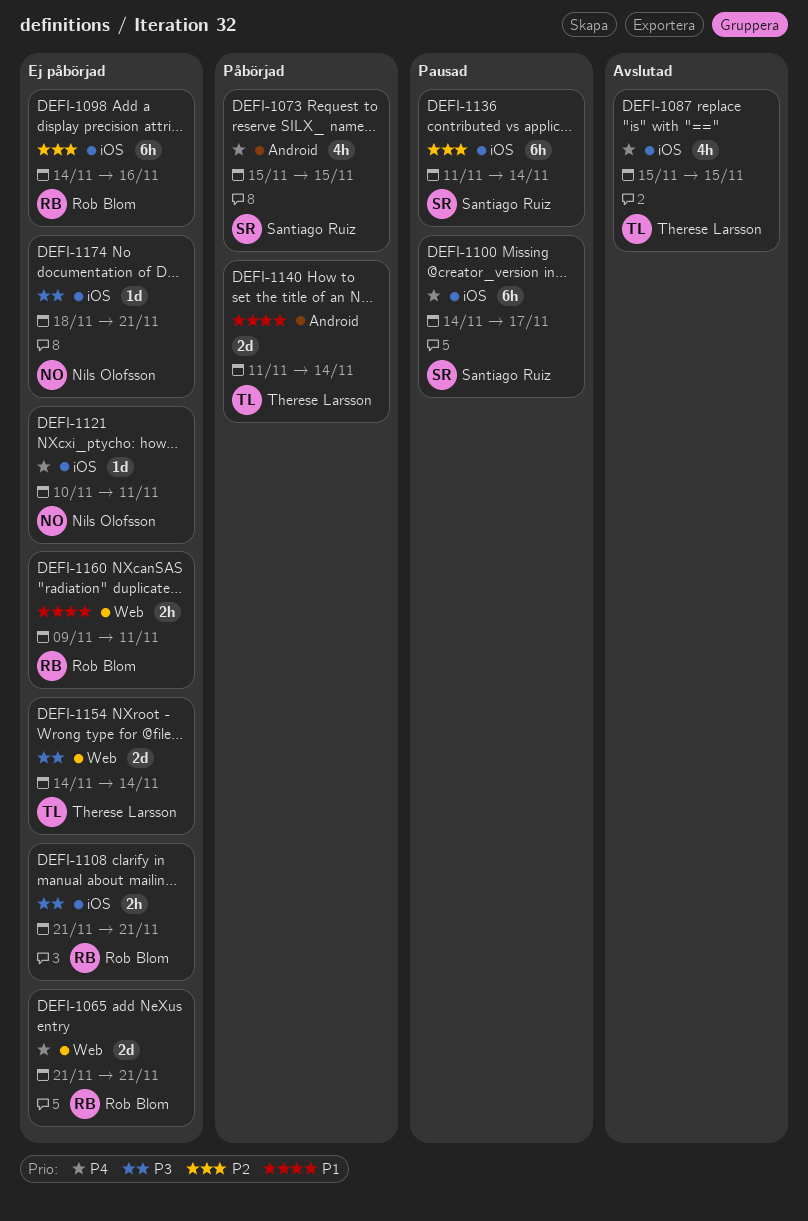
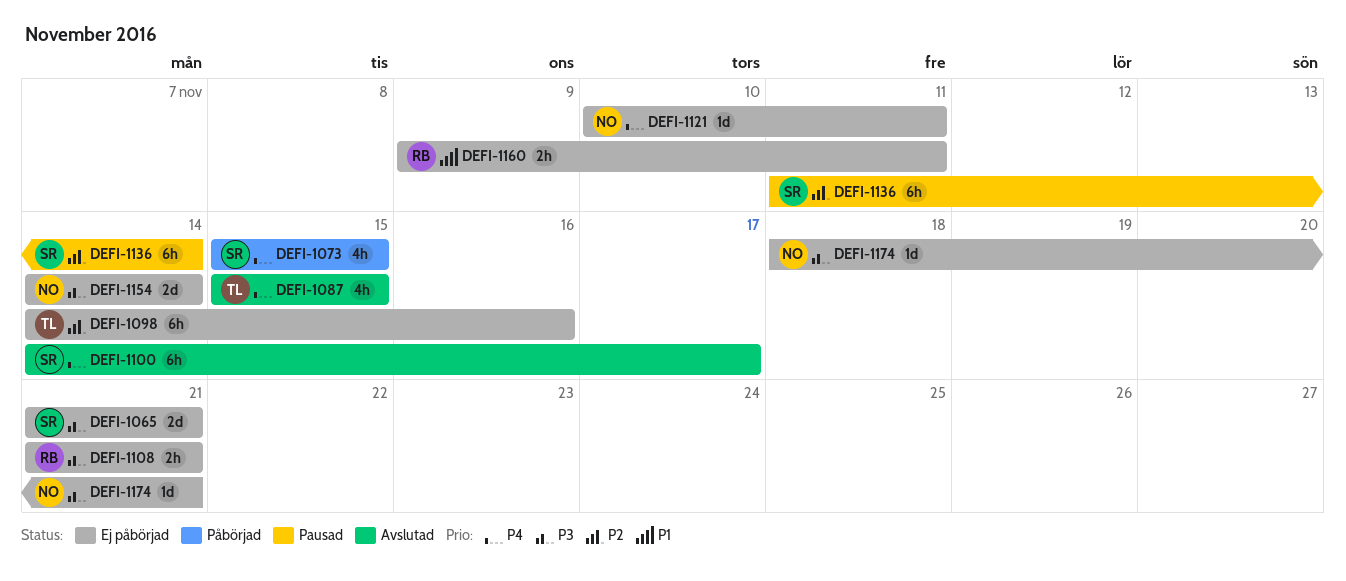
DEFI-1065, owner: Rob Blom -> Santiago Ruiz
DEFI-1065, priority: P4 -> P3
DEFI-1098, owner: Rob Blom -> Therese Larsson
DEFI-1100, status: Pausad -> Avslutad
DEFI-1140: present -> none
DEFI-1154, owner: Therese Larsson -> Nils Olofsson

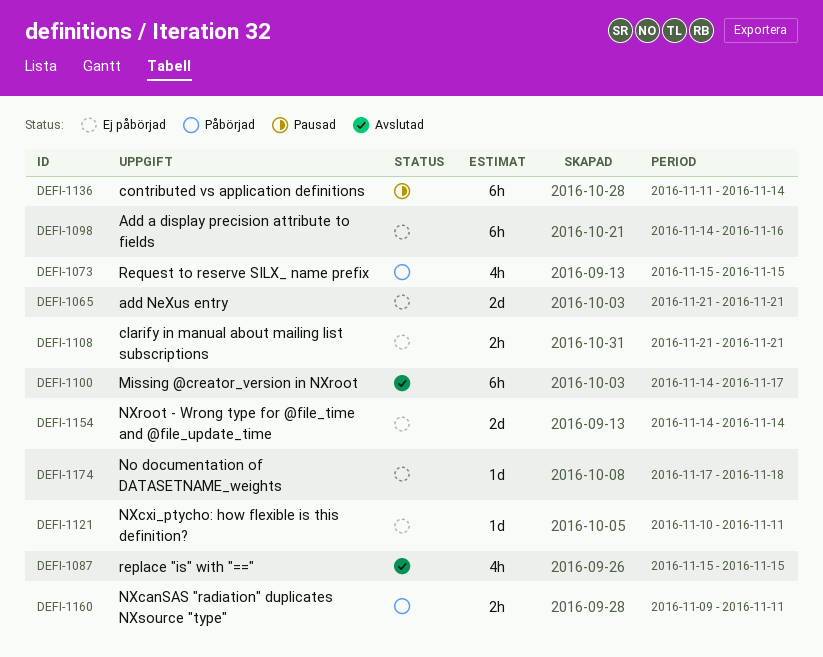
DEFI-1160, status: Ej påbörjad -> Påbörjad
DEFI-1174, start: Nov 18 -> Nov 17
DEFI-1174, due: Nov 21 -> Nov 18

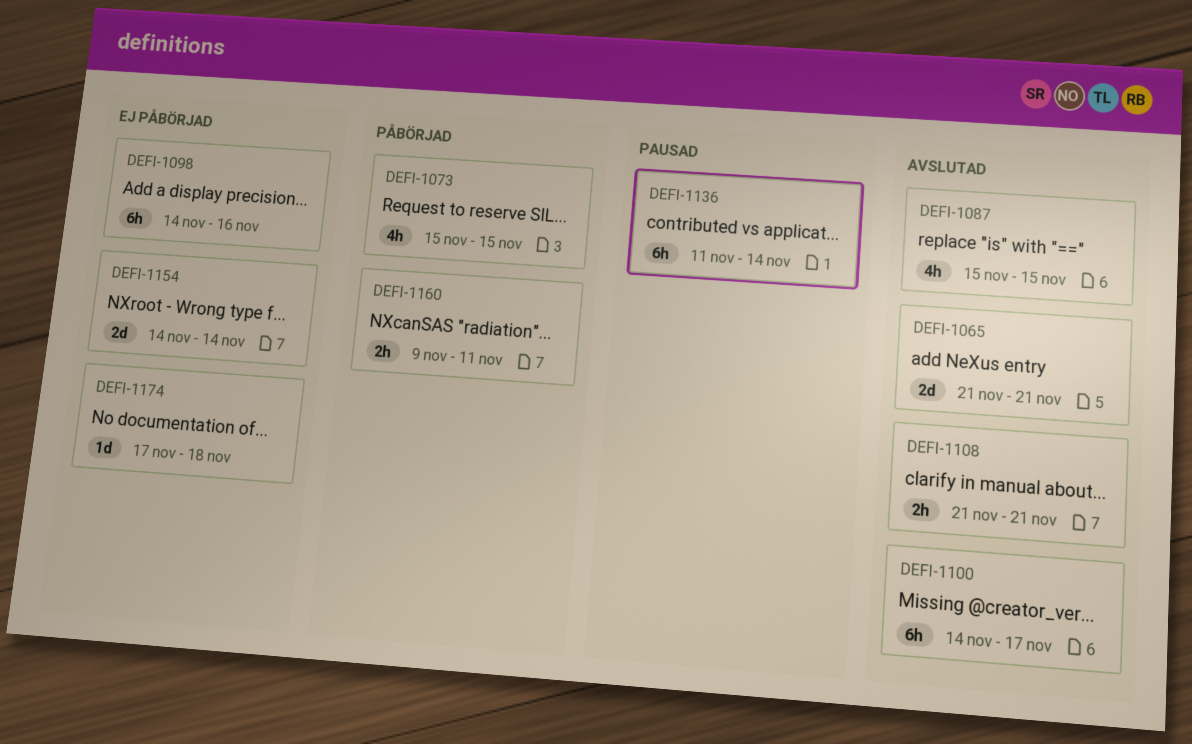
DEFI-1065, status: Ej påbörjad -> Avslutad
DEFI-1108, status: Ej påbörjad -> Avslutad
DEFI-1121: present -> none

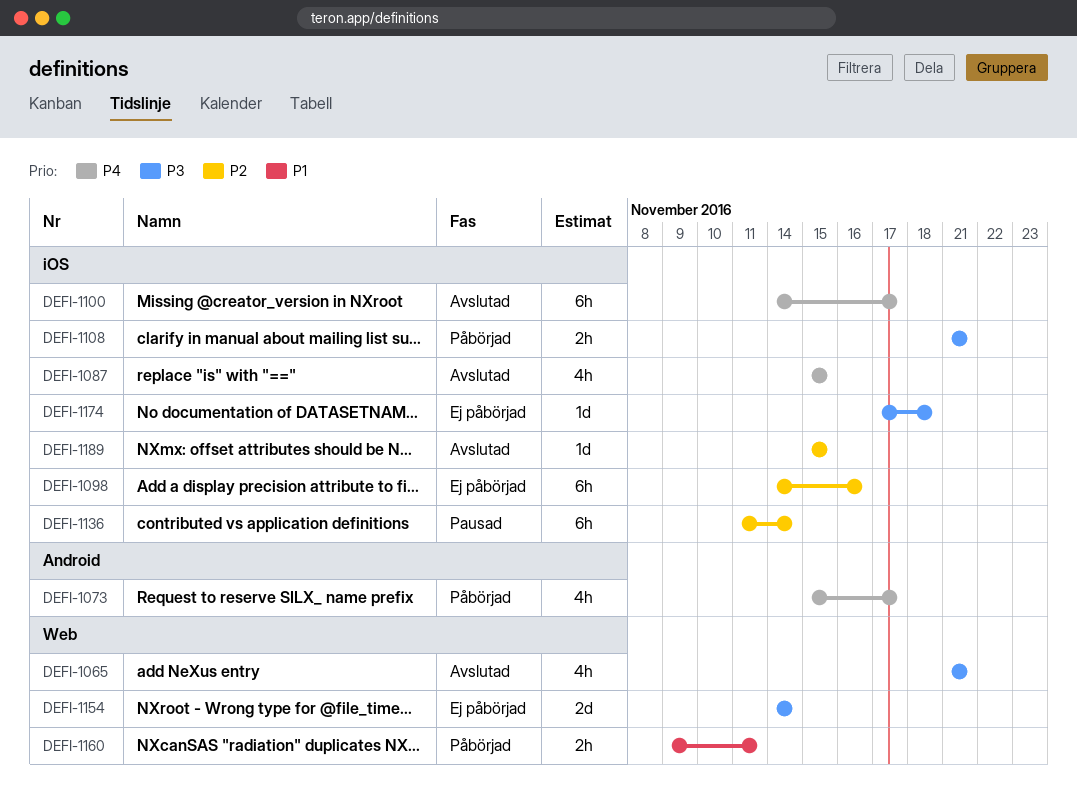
DEFI-1065, estimate: 2d -> 4h
DEFI-1073, due: Nov 15 -> Nov 17
DEFI-1108, status: Avslutad -> Påbörjad
DEFI-1189: none -> present

